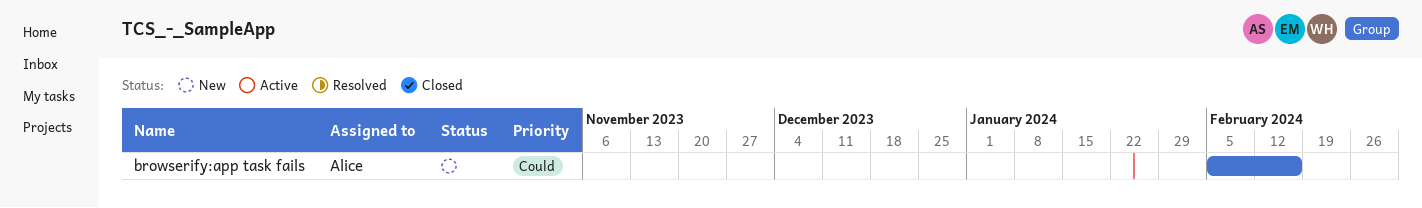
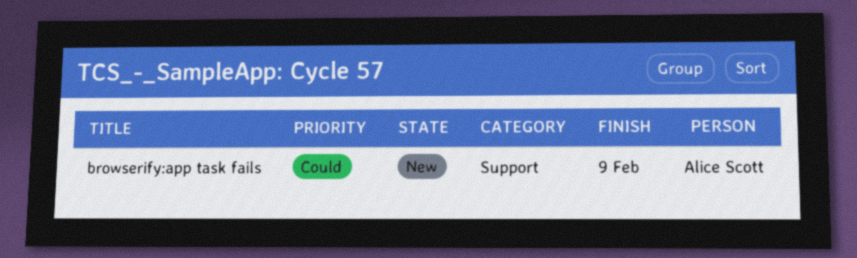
browserify:app task fails, due: Feb 16 -> Feb 9

